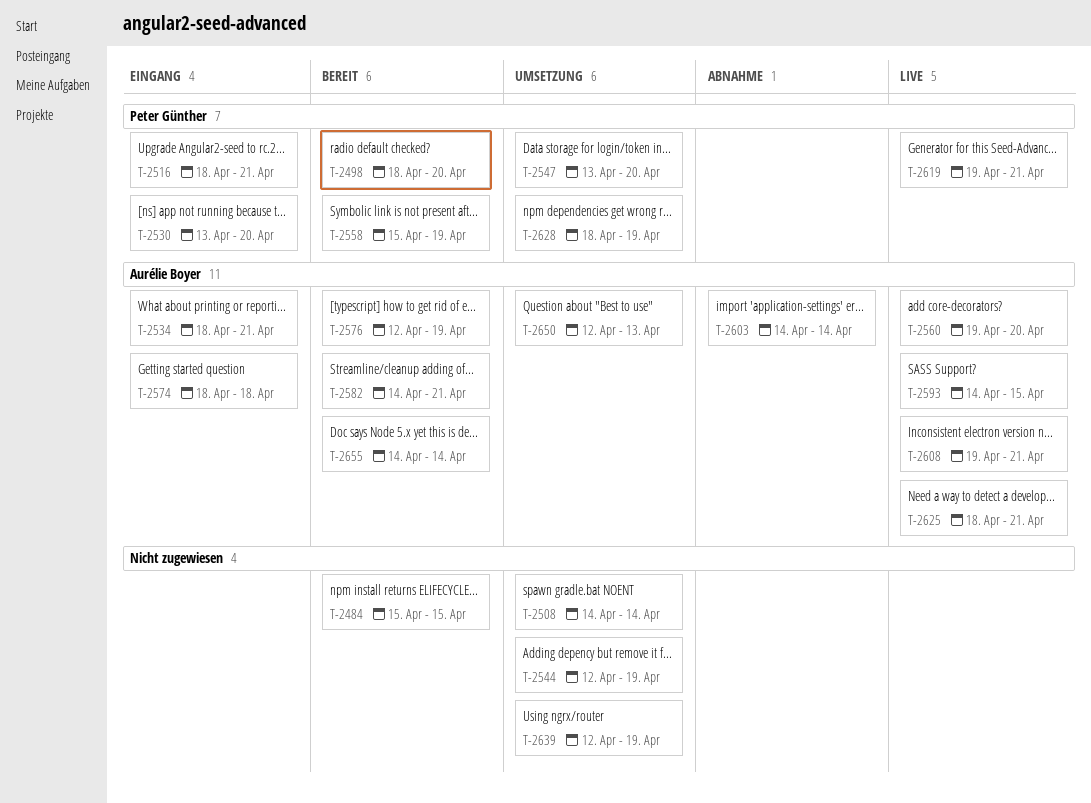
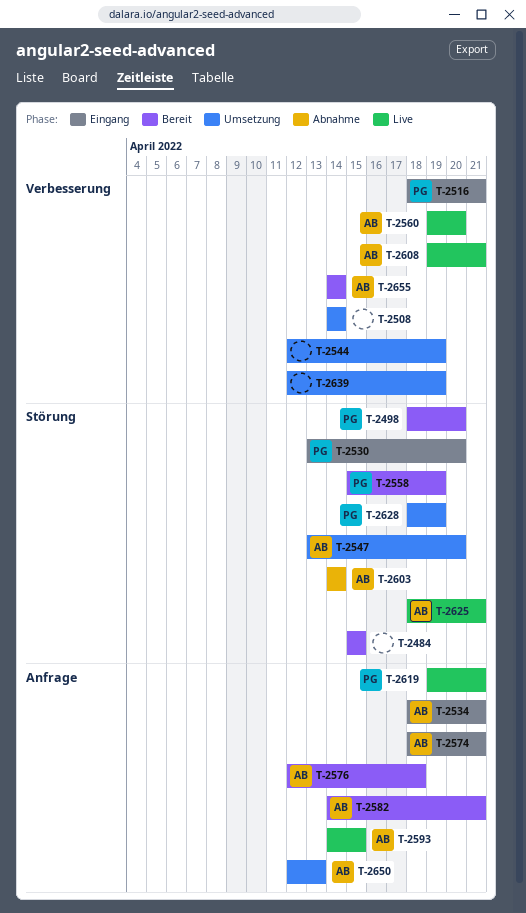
T-2547, owner: Peter Günther -> Aurélie Boyer
T-2574, due: Apr 18 -> Apr 21
T-2576, due: Apr 19 -> Apr 18

